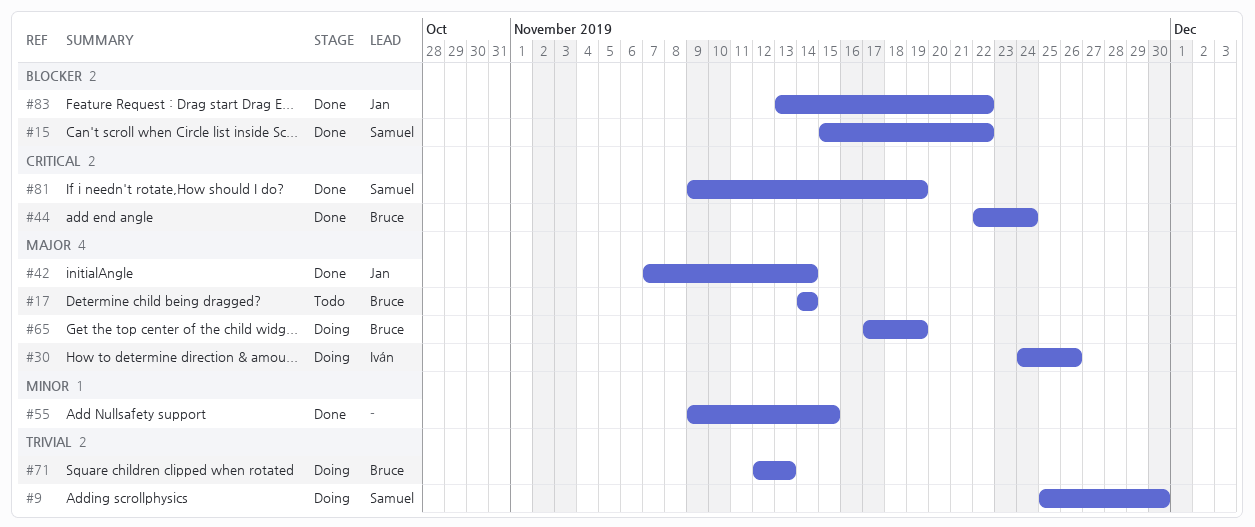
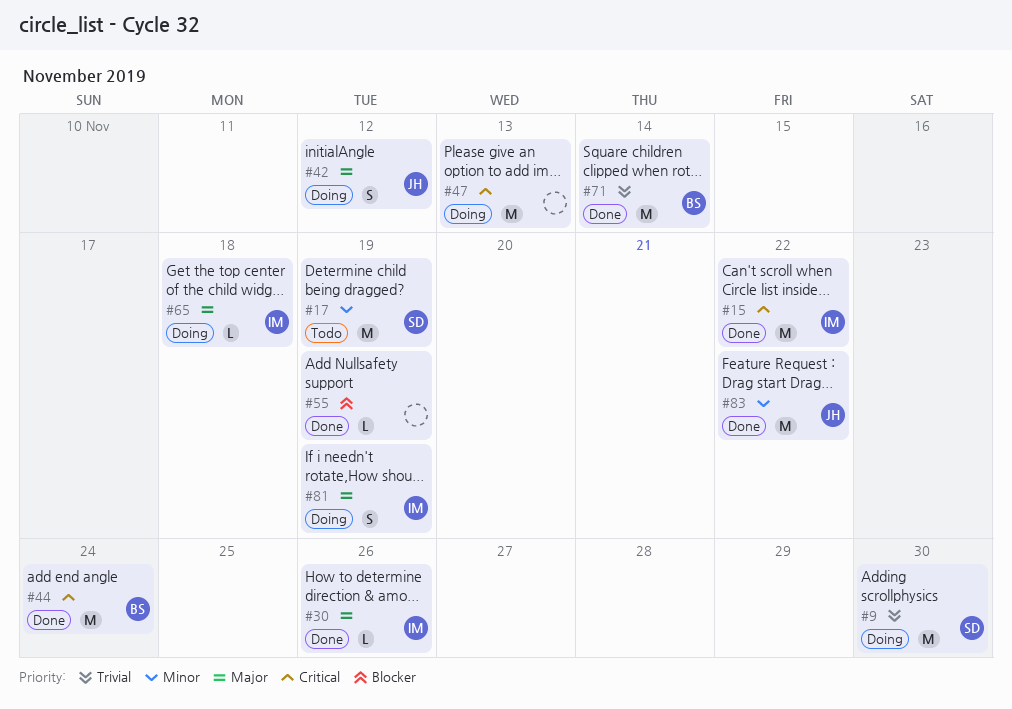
#15, owner: Samuel -> Iván
#15, priority: Blocker -> Critical
#17, owner: Bruce -> Samuel
#17, priority: Major -> Minor
#17, due: Nov 14 -> Nov 19
#30, status: Doing -> Done
#42, status: Done -> Doing
#42, due: Nov 14 -> Nov 12
#47: none -> present
#55, priority: Minor -> Blocker
#55, due: Nov 15 -> Nov 19
#65, owner: Bruce -> Iván
#65, due: Nov 19 -> Nov 18
#71, status: Doing -> Done
#71, due: Nov 13 -> Nov 14
#81, status: Done -> Doing
#81, owner: Samuel -> Iván
#81, priority: Critical -> Major
#83, priority: Blocker -> Minor

